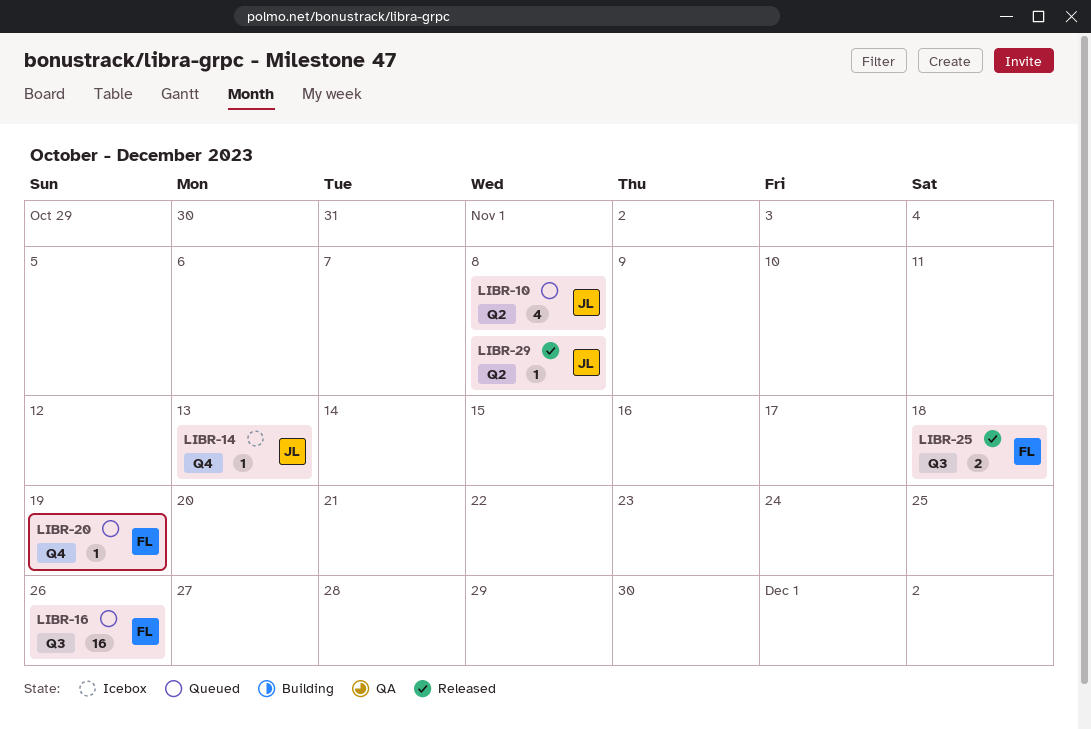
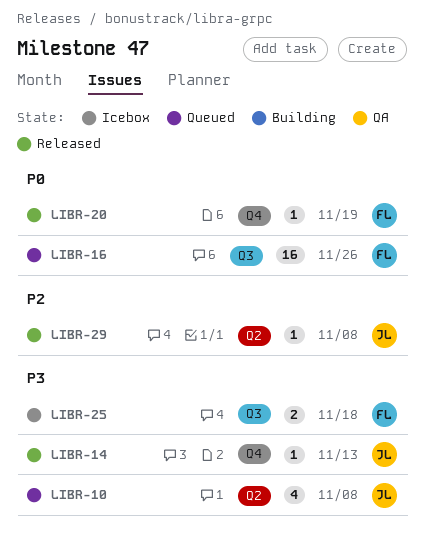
LIBR-14, status: Icebox -> Released
LIBR-20, status: Queued -> Released
LIBR-25, status: Released -> Icebox

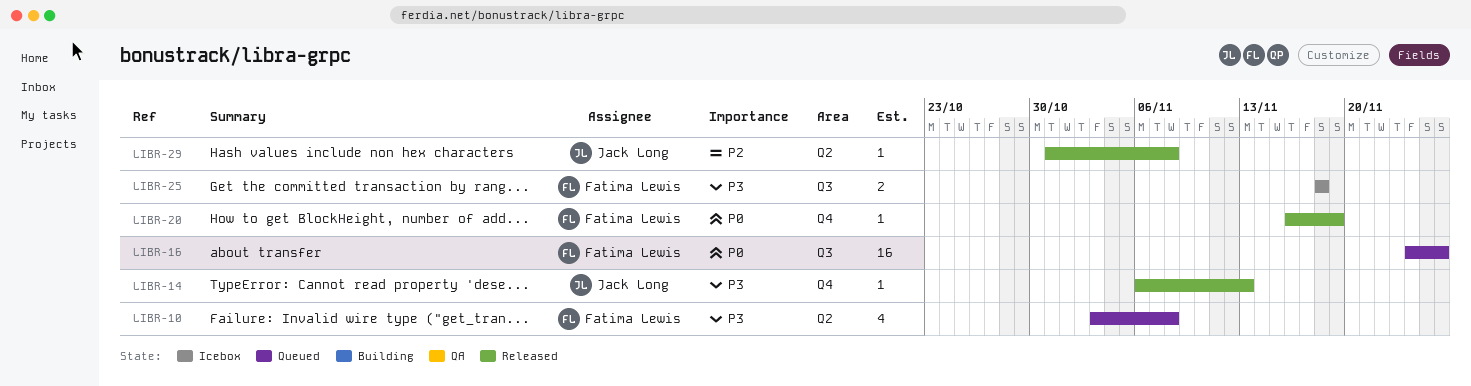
LIBR-10, owner: Jack Long -> Fatima Lewis

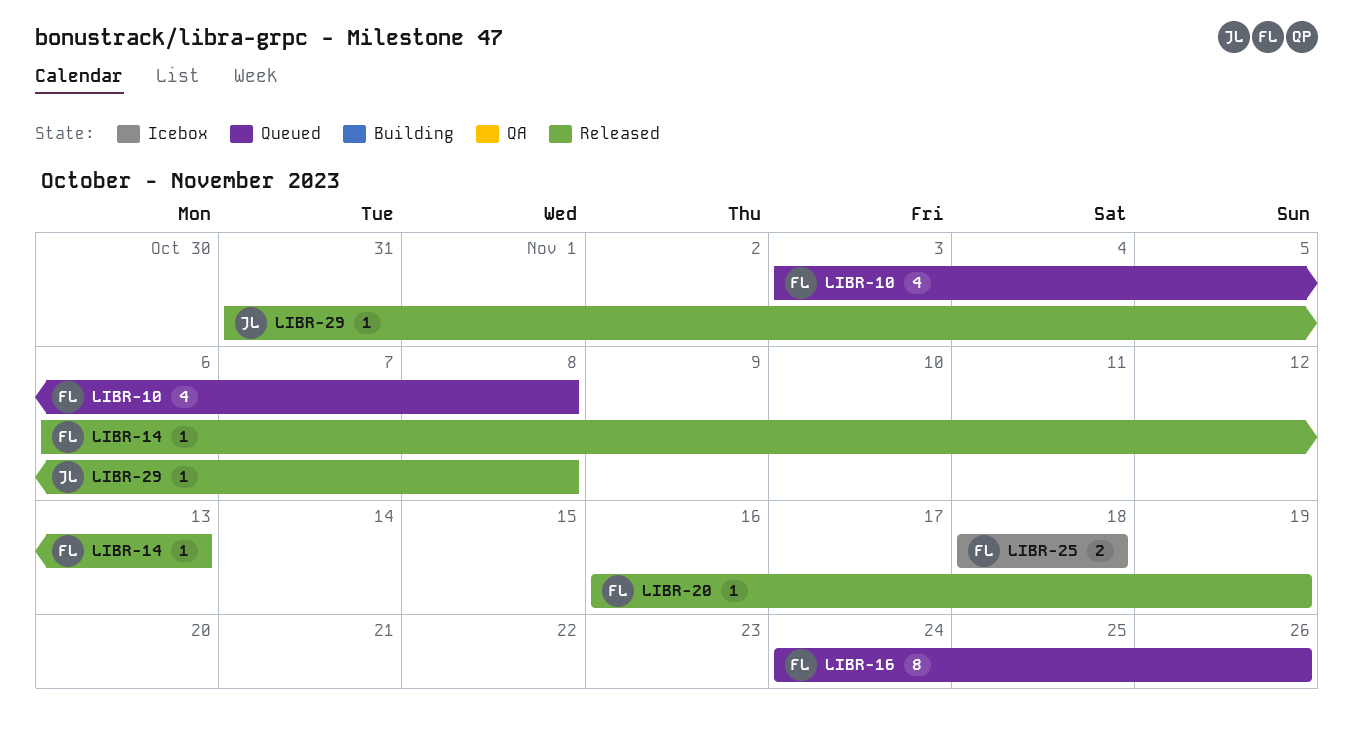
LIBR-14, owner: Jack Long -> Fatima Lewis
LIBR-16, estimate: 16 -> 8

